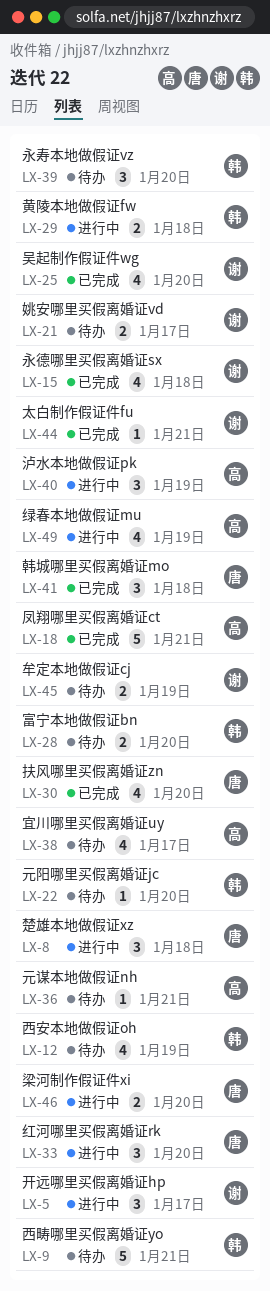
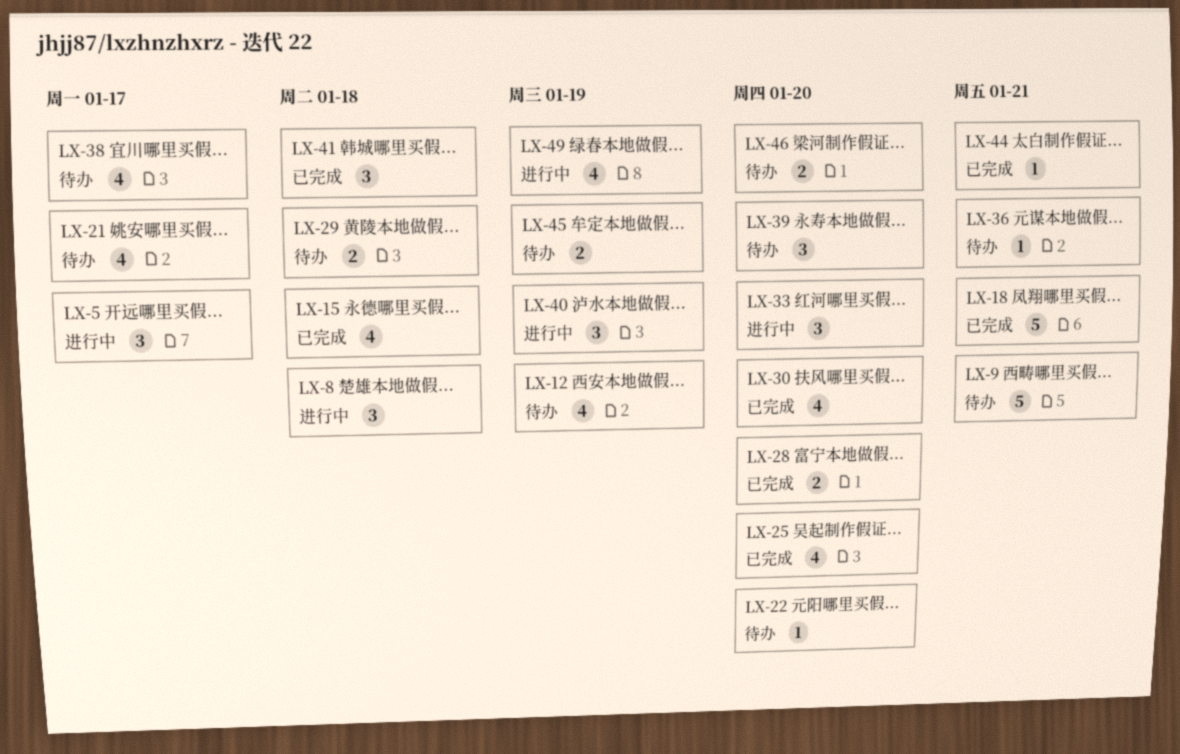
LX-21, estimate: 2 -> 4
LX-28, status: 待办 -> 已完成
LX-29, status: 进行中 -> 待办
LX-46, status: 进行中 -> 待办

